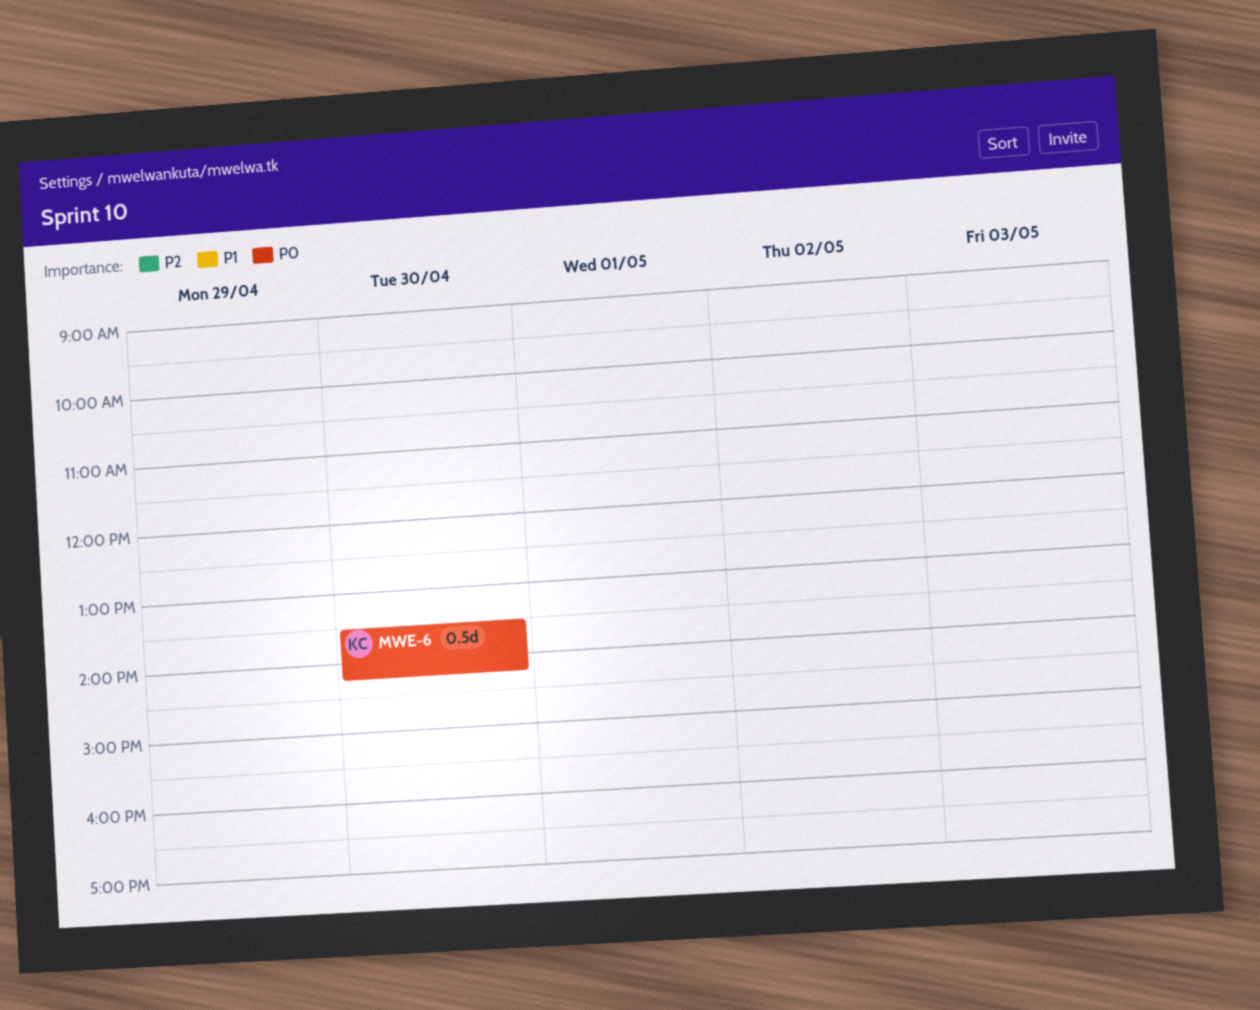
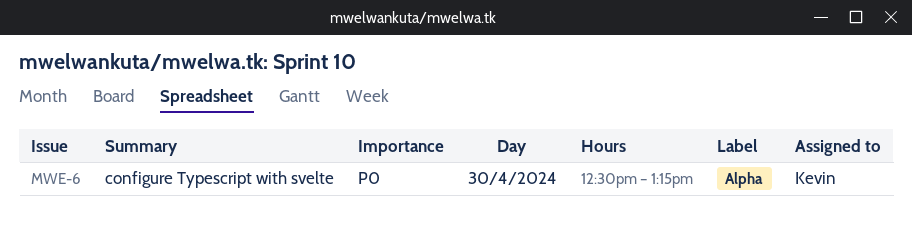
MWE-6, begins: 13:30 -> 12:30
MWE-6, ends: 14:15 -> 13:15

